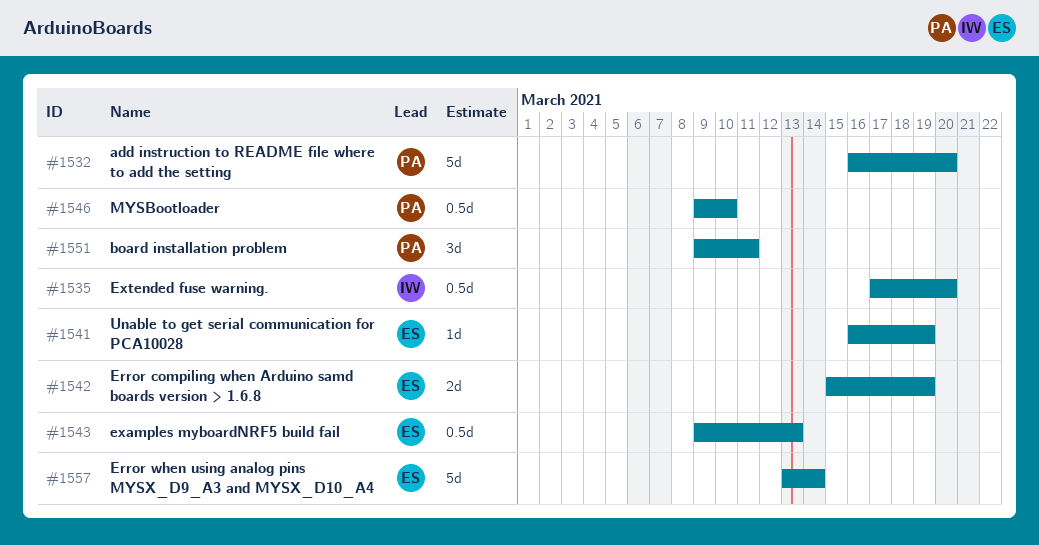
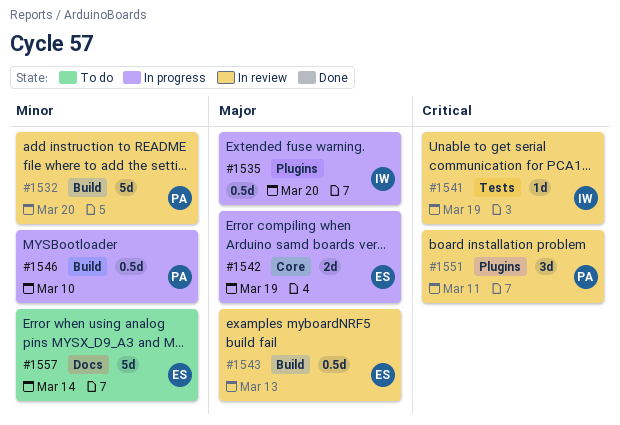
#1541, owner: ES -> IW

